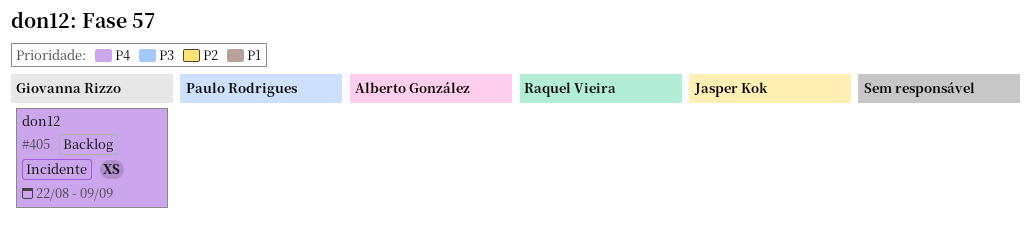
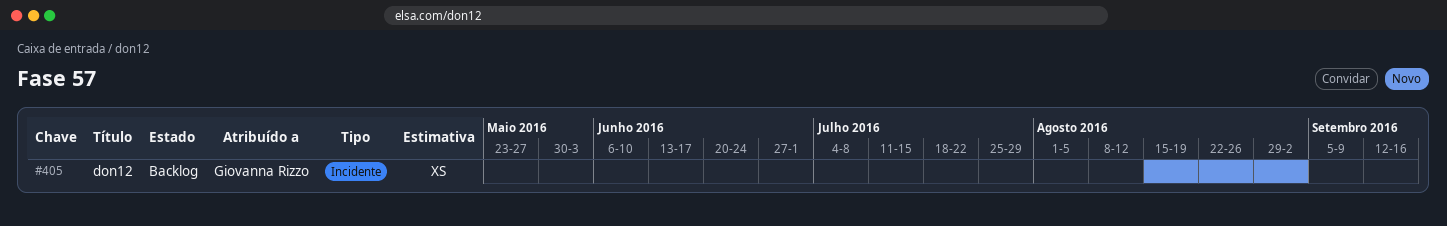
#405, start: Aug 22 -> Aug 15
#405, due: Sep 9 -> Sep 2

